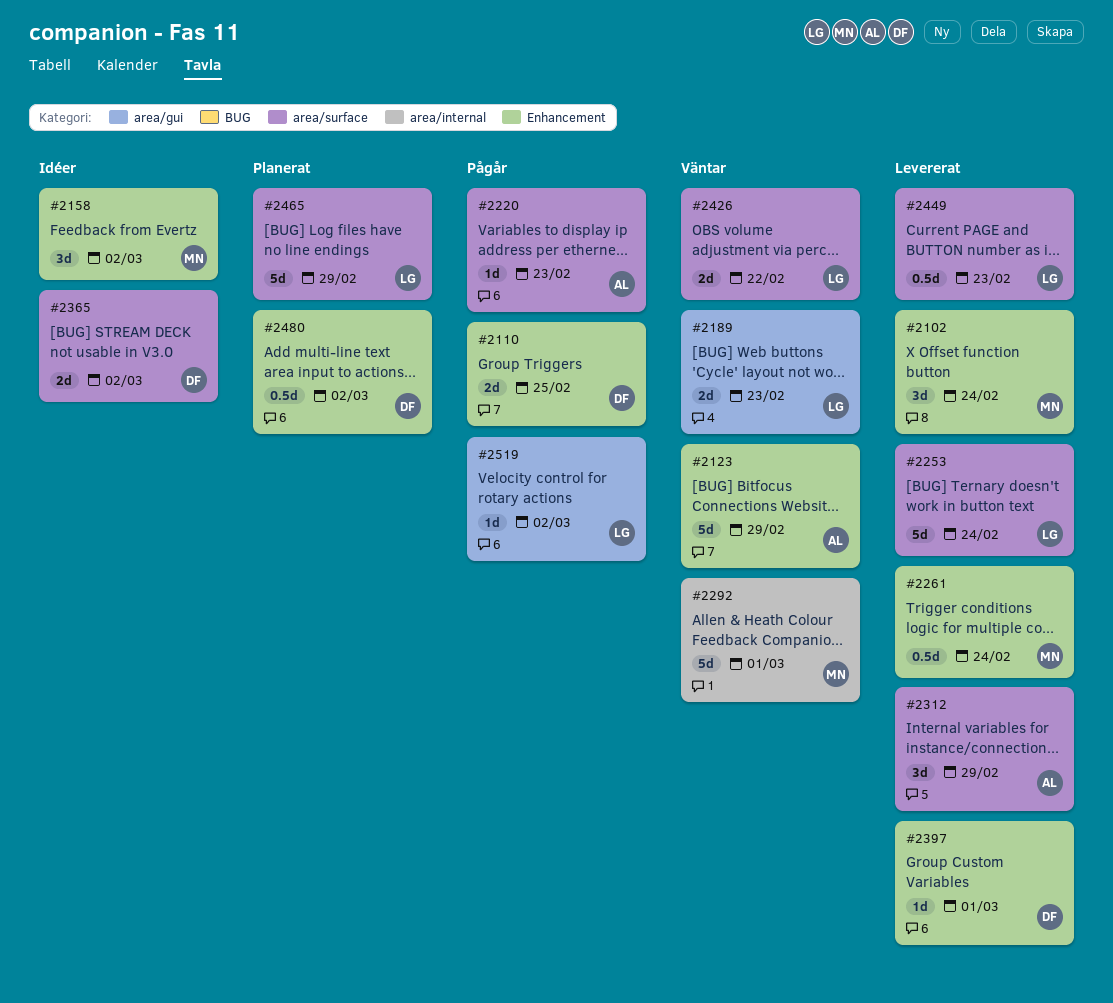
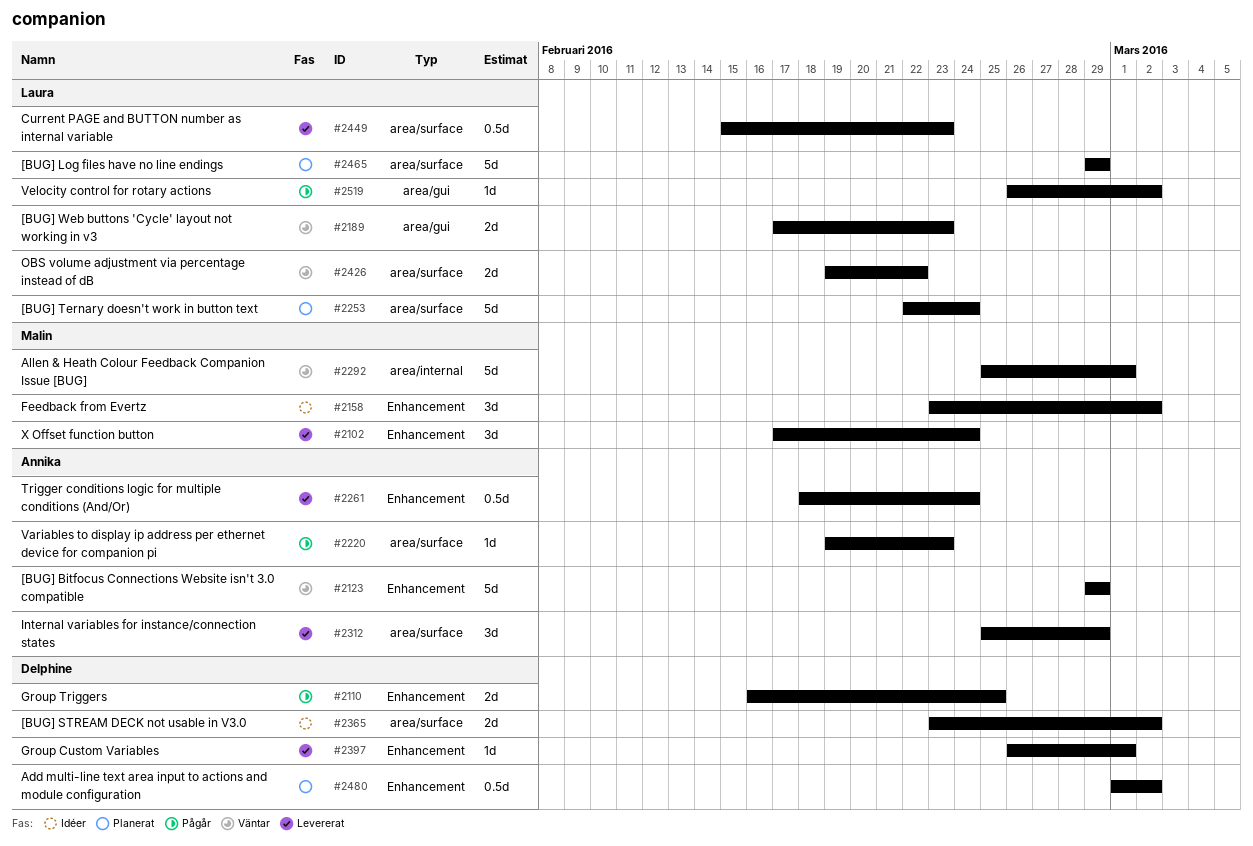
#2253, status: Levererat -> Planerat
#2261, owner: Malin -> Annika

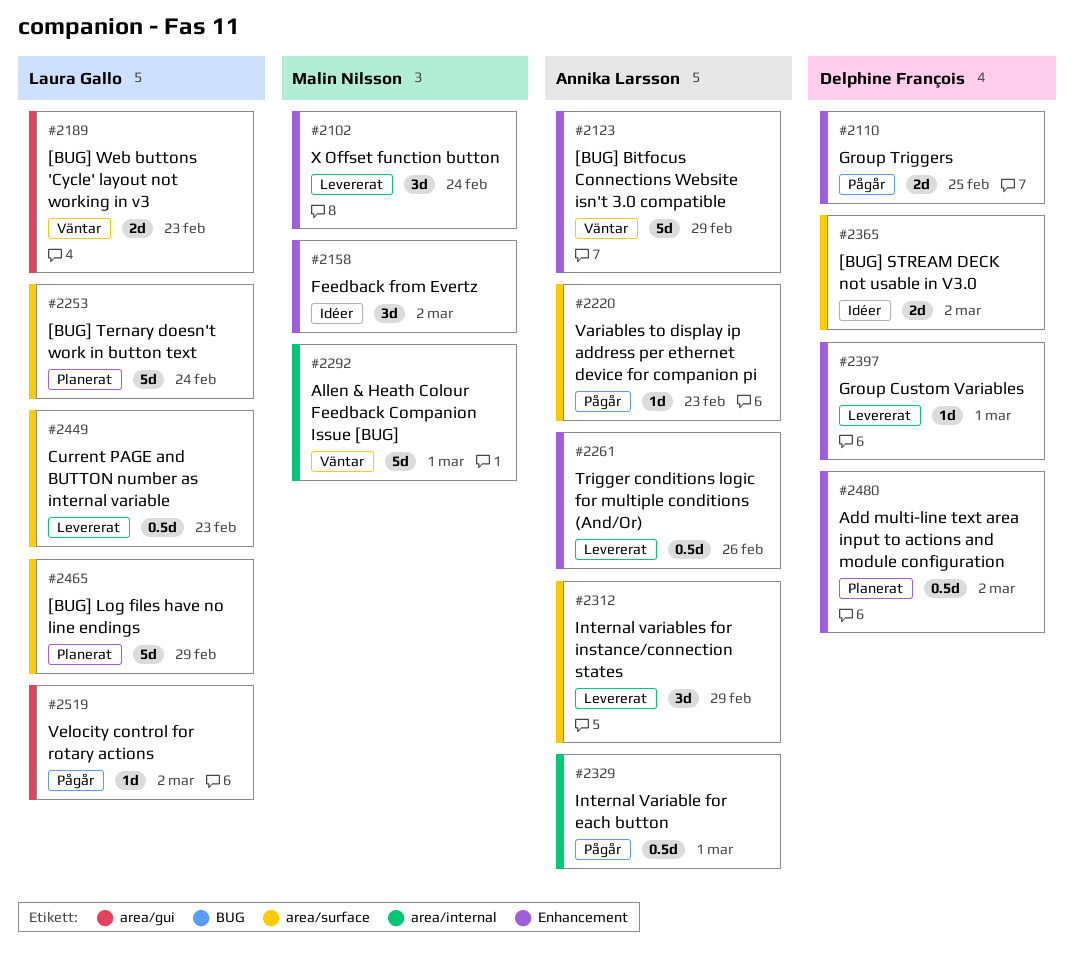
#2261, due: Feb 24 -> Feb 26
#2329: none -> present
#2426: present -> none

